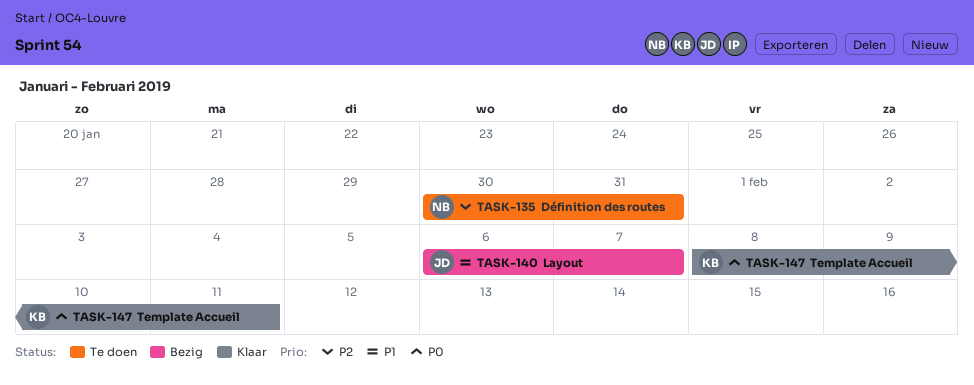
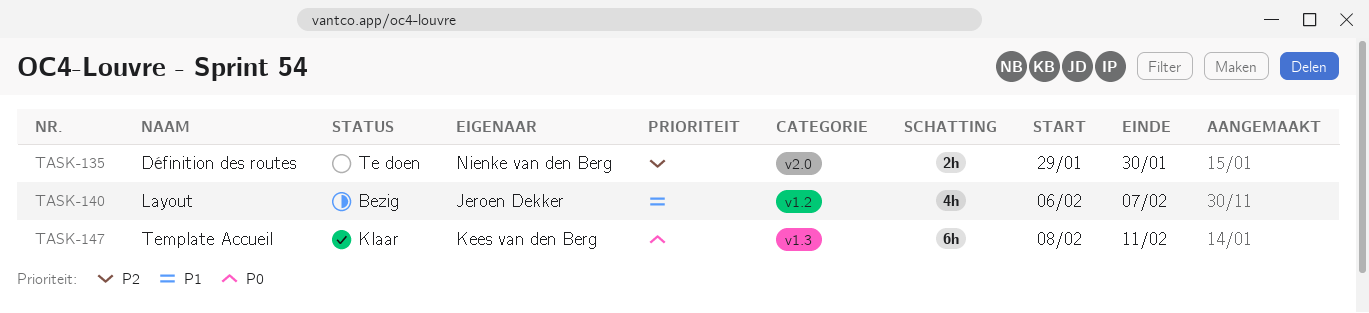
TASK-135, start: Jan 30 -> Jan 29
TASK-135, due: Jan 31 -> Jan 30

